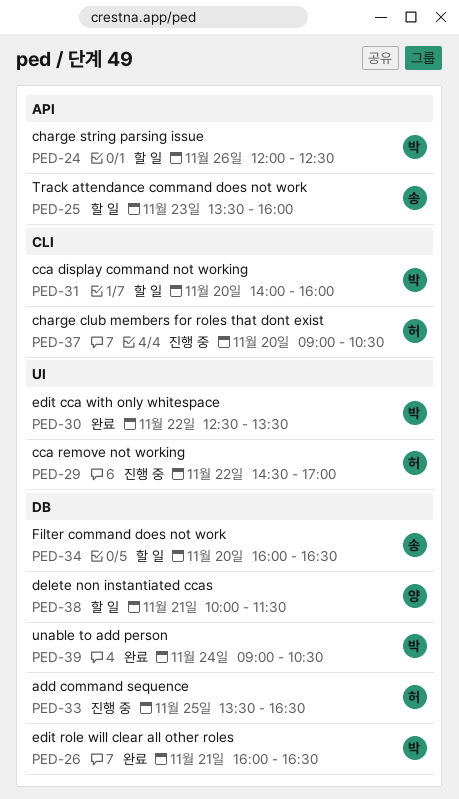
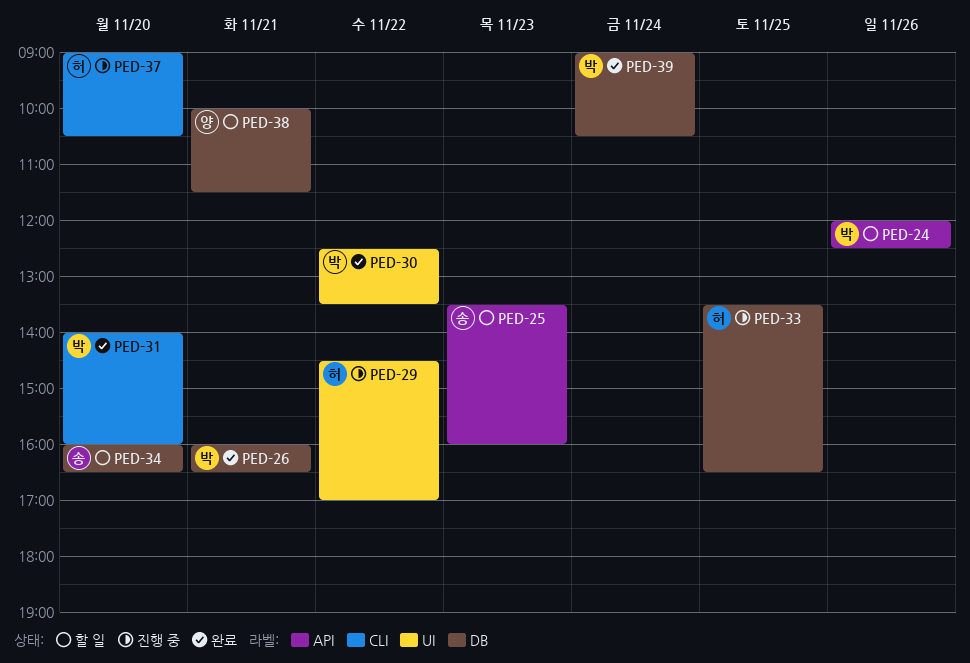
PED-31, status: 할 일 -> 완료

